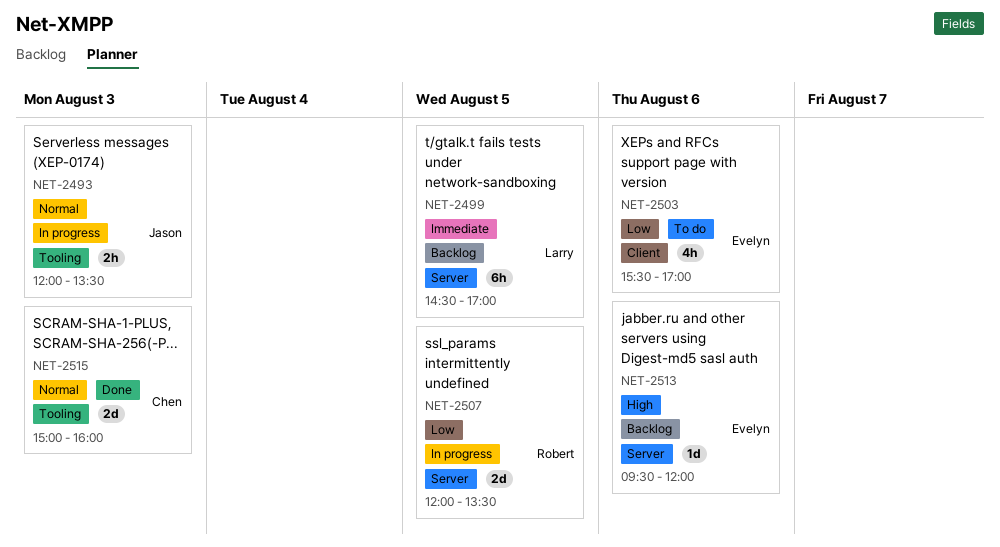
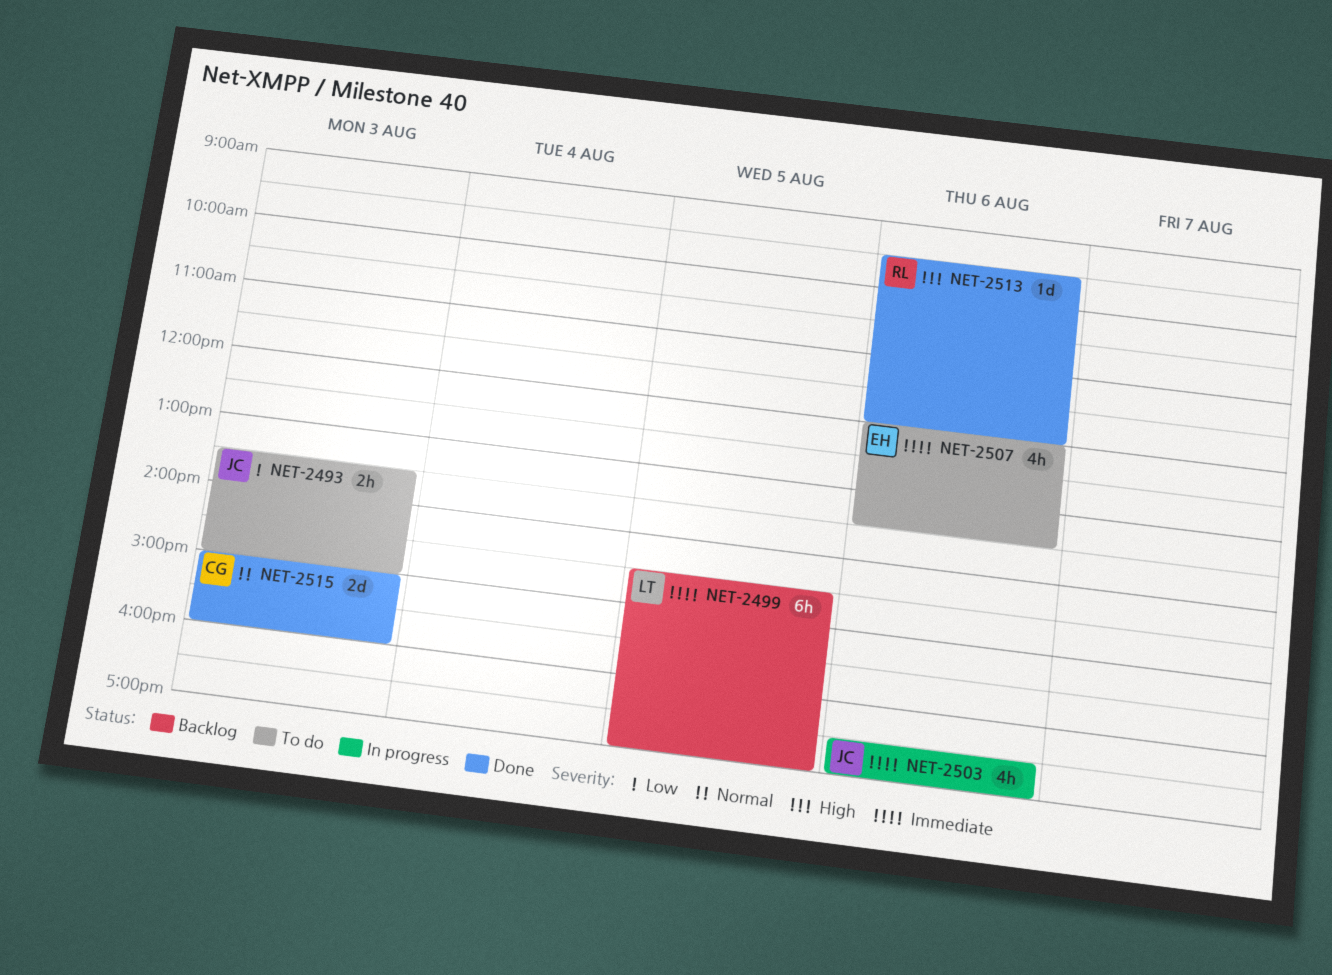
NET-2493, status: In progress -> To do
NET-2493, priority: Normal -> Low
NET-2493, begins: 12:00 -> 13:30
NET-2493, ends: 13:30 -> 15:00
NET-2503, status: To do -> In progress
NET-2503, owner: Evelyn -> Jason
NET-2503, priority: Low -> Immediate
NET-2503, begins: 15:30 -> 16:30
NET-2507, status: In progress -> To do
NET-2507, owner: Robert -> Evelyn
NET-2507, priority: Low -> Immediate
NET-2507, estimate: 2d -> 4h
NET-2507, day: Aug 5 -> Aug 6
NET-2513, status: Backlog -> Done
NET-2513, owner: Evelyn -> Robert

